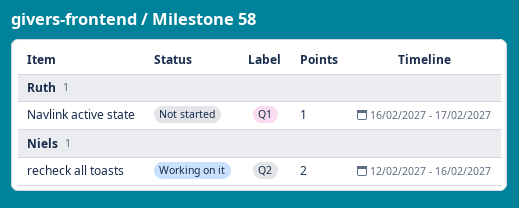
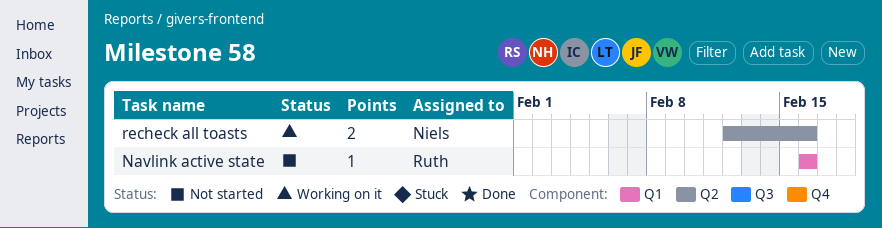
Navlink active state, due: Feb 17 -> Feb 16

